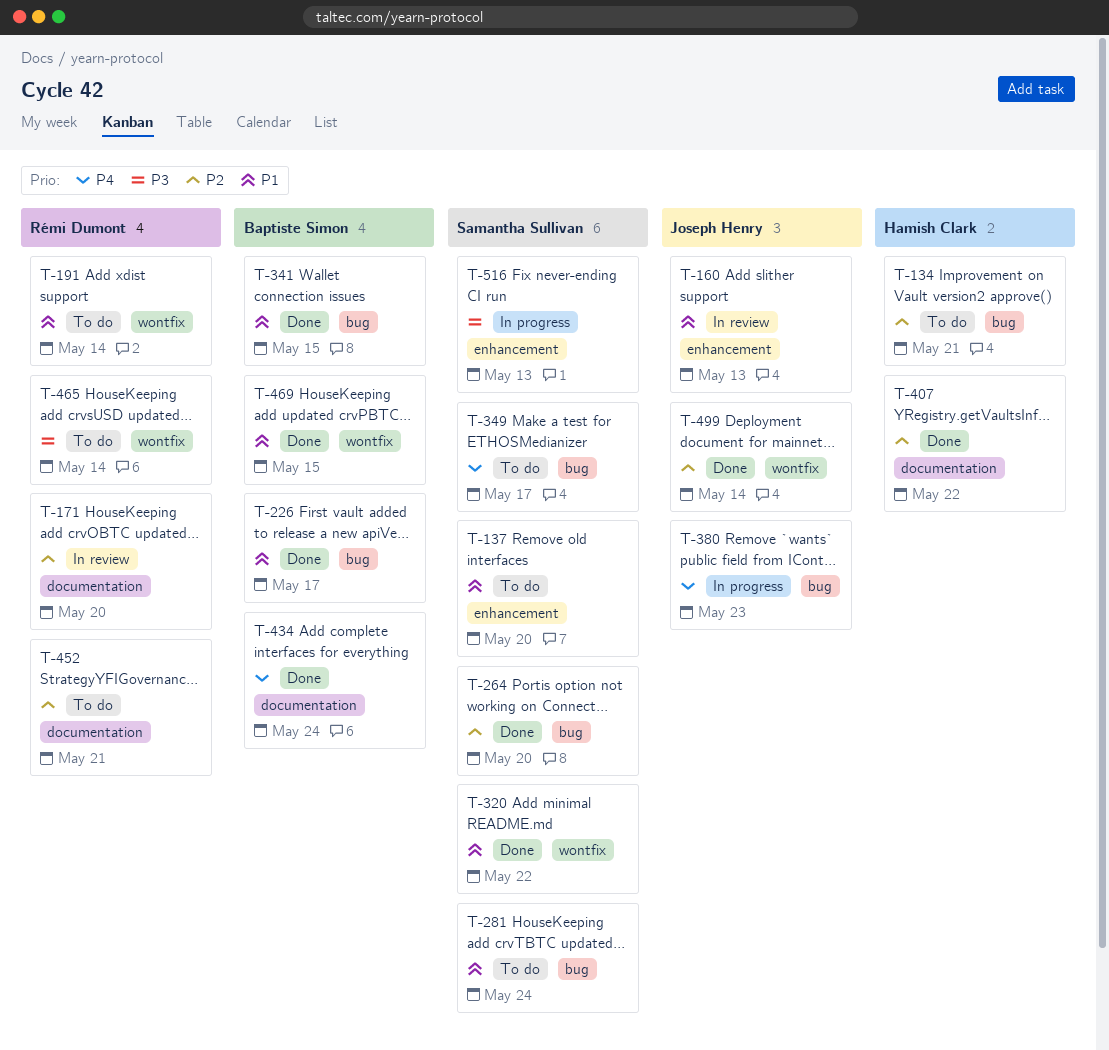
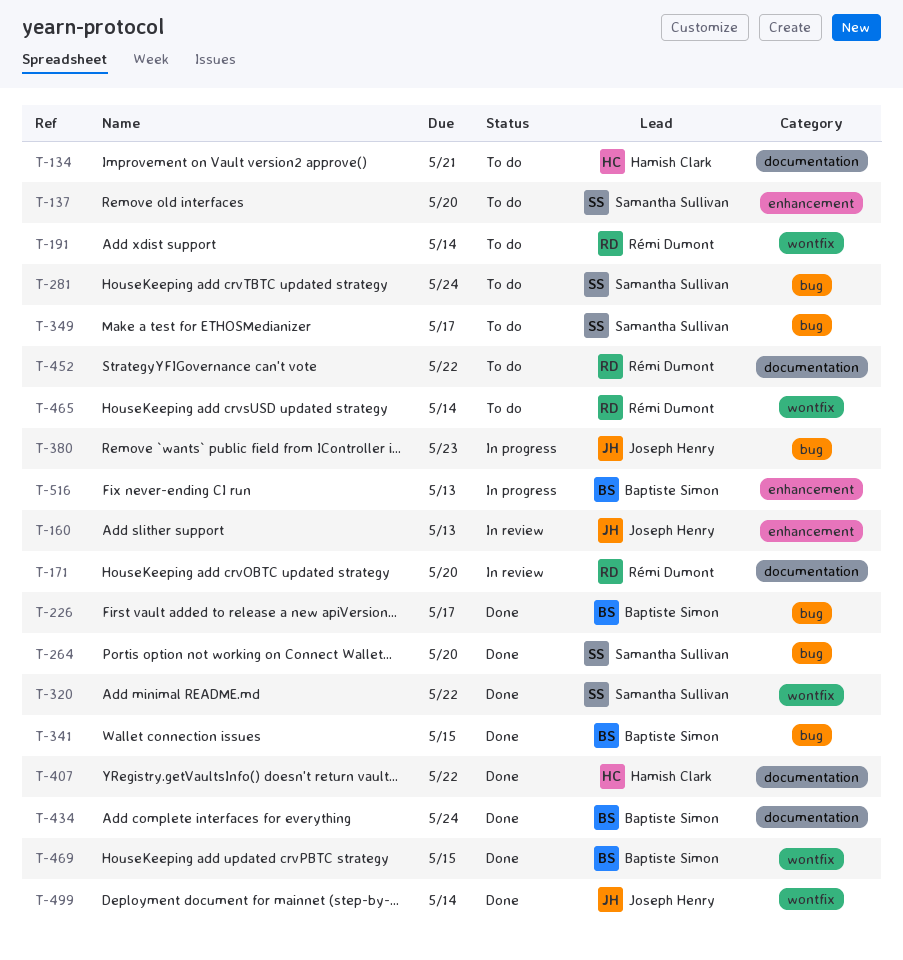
T-134, label: bug -> documentation
T-452, due: May 21 -> May 22
T-516, owner: Samantha Sullivan -> Baptiste Simon

